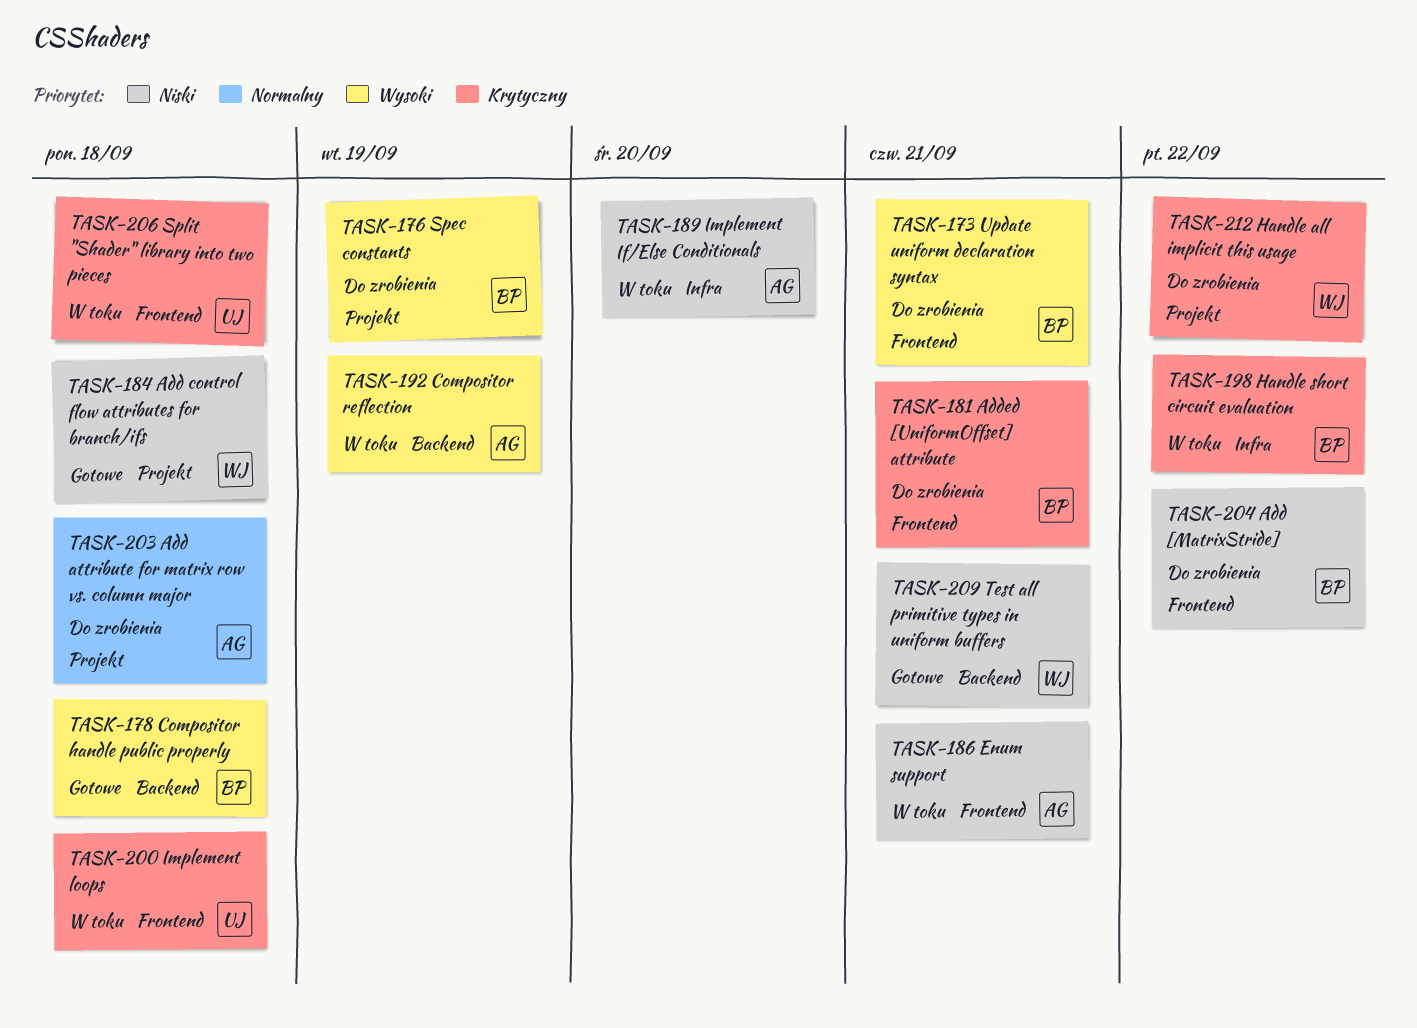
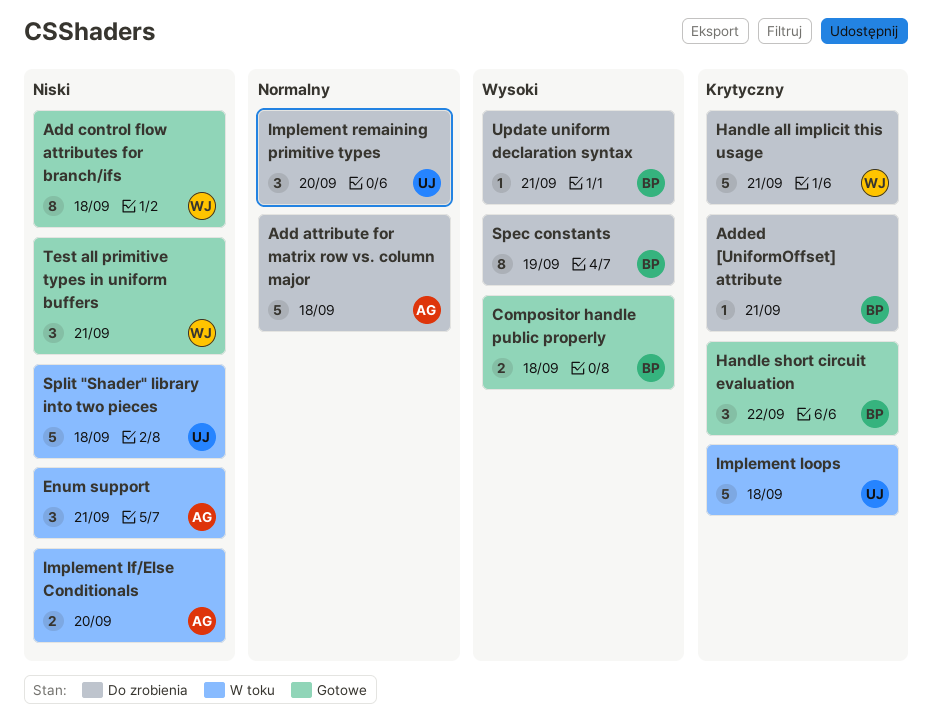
Add [MatrixStride]: present -> none
Compositor reflection: present -> none
Handle all implicit this usage, due: Sep 22 -> Sep 21
Handle short circuit evaluation, status: W toku -> Gotowe
Implement remaining primitive types: none -> present
Split "Shader" library into two pieces, priority: Krytyczny -> Niski

